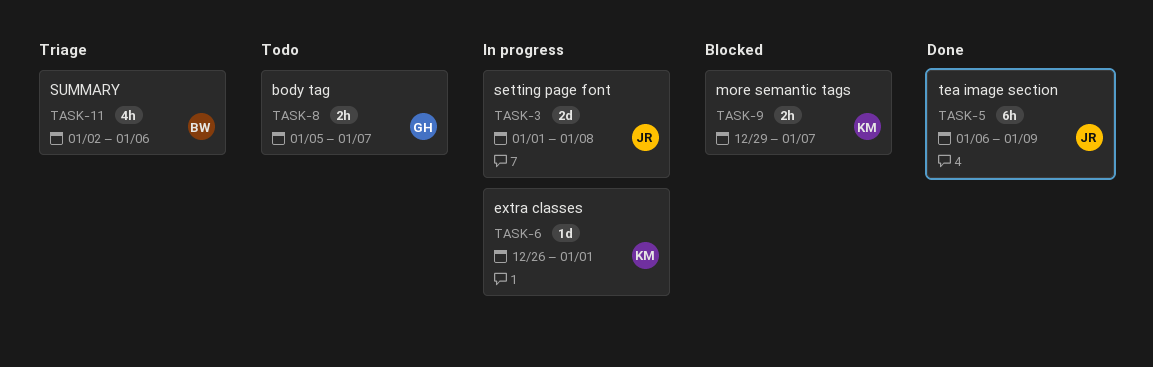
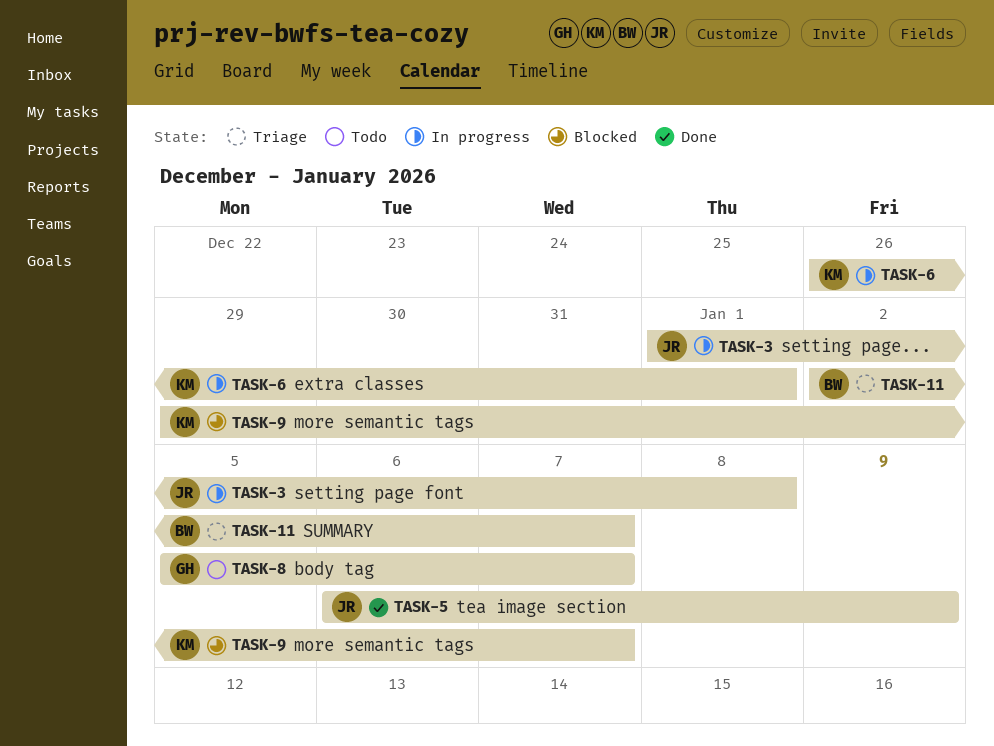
TASK-11, due: Jan 6 -> Jan 7

